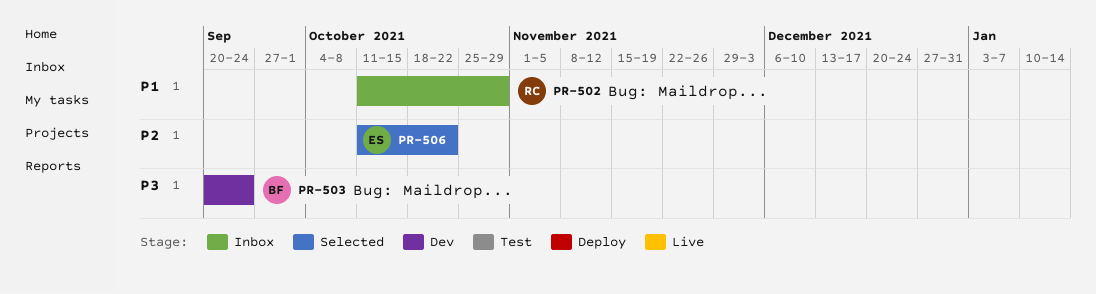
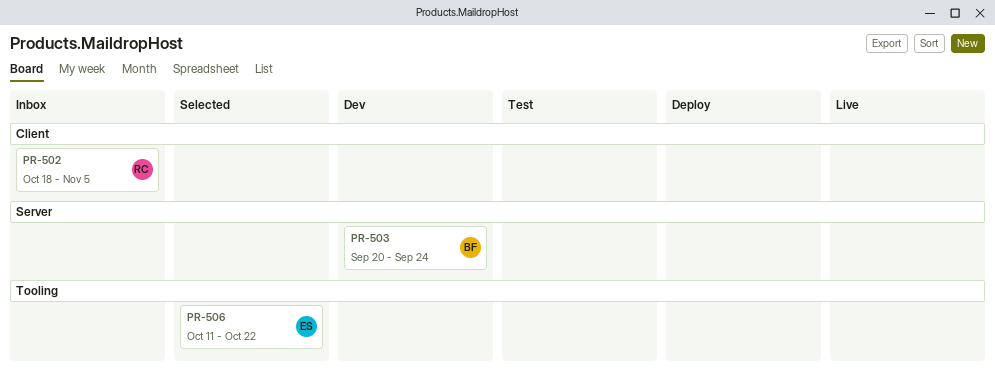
PR-502, start: Oct 11 -> Oct 18
PR-502, due: Oct 29 -> Nov 5

